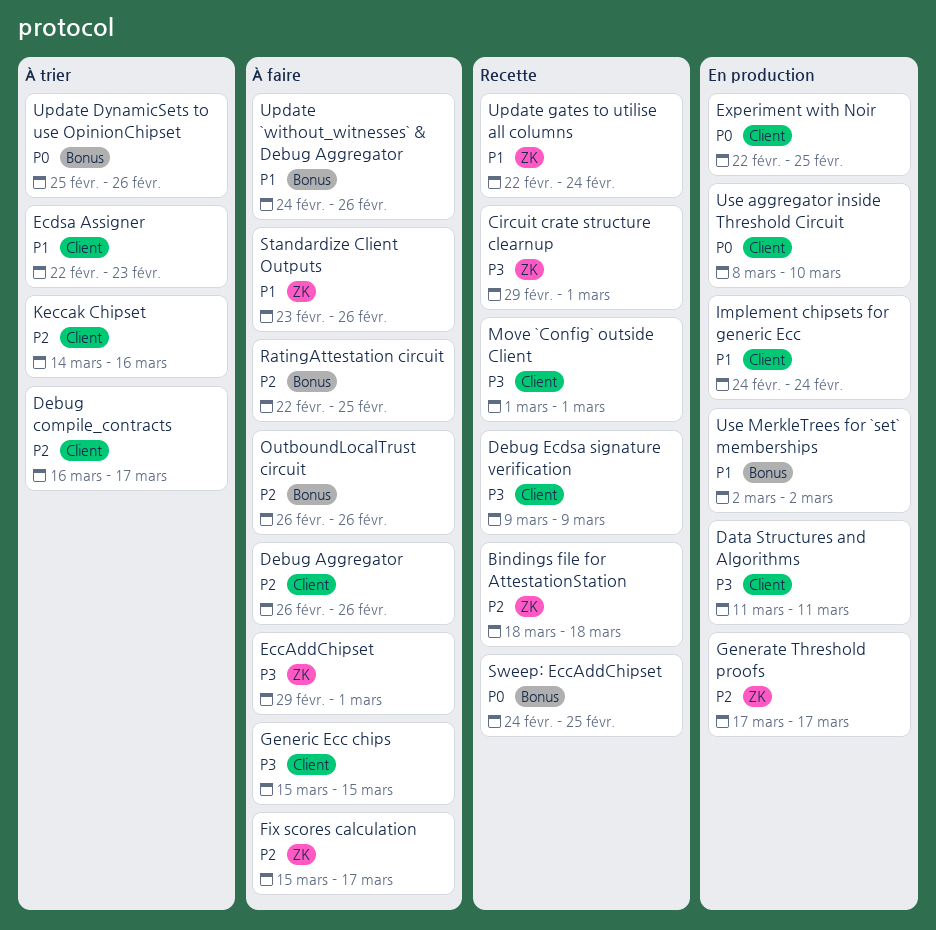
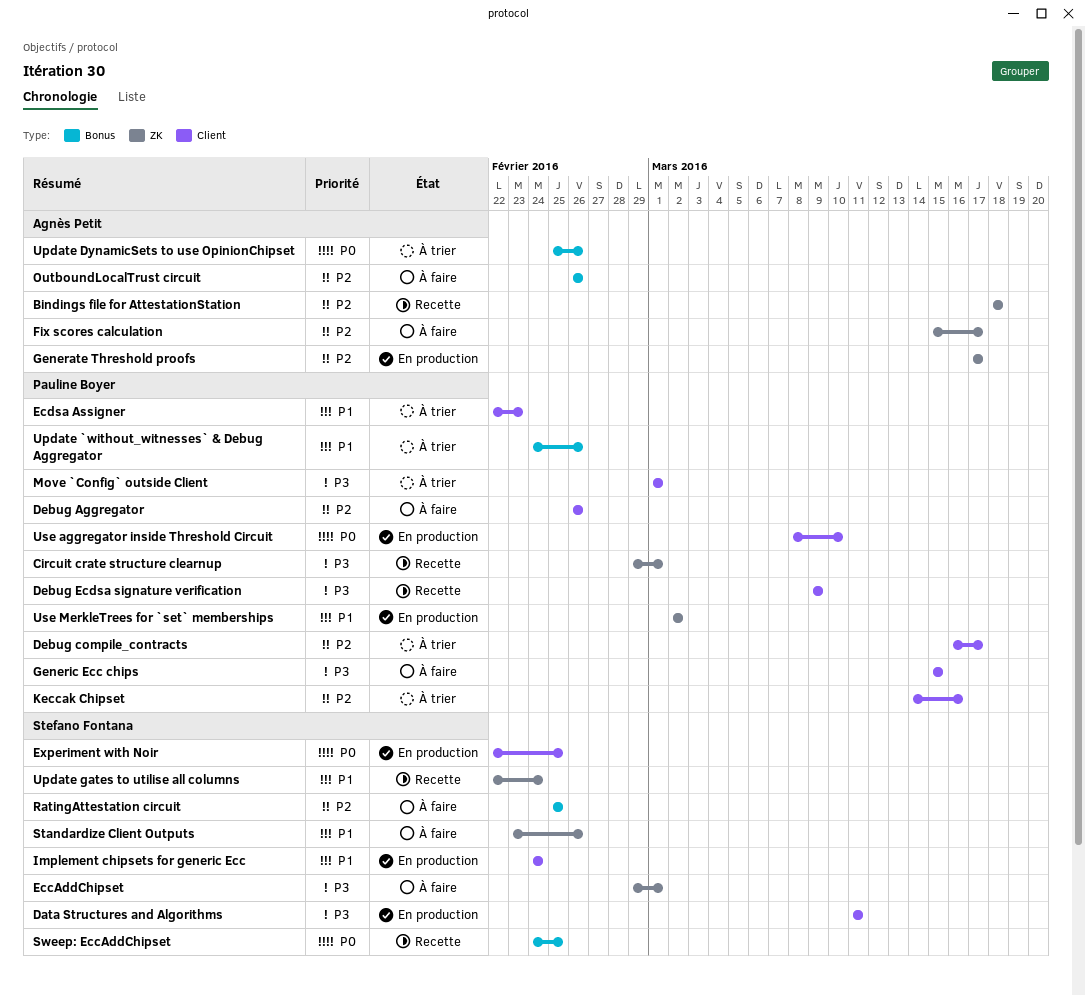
Move `Config` outside Client, status: Recette -> À trier
RatingAttestation circuit, start: Feb 22 -> Feb 25
Update `without_witnesses` & Debug Aggregator, status: À faire -> À trier
Use MerkleTrees for `set` memberships, label: Bonus -> ZK

